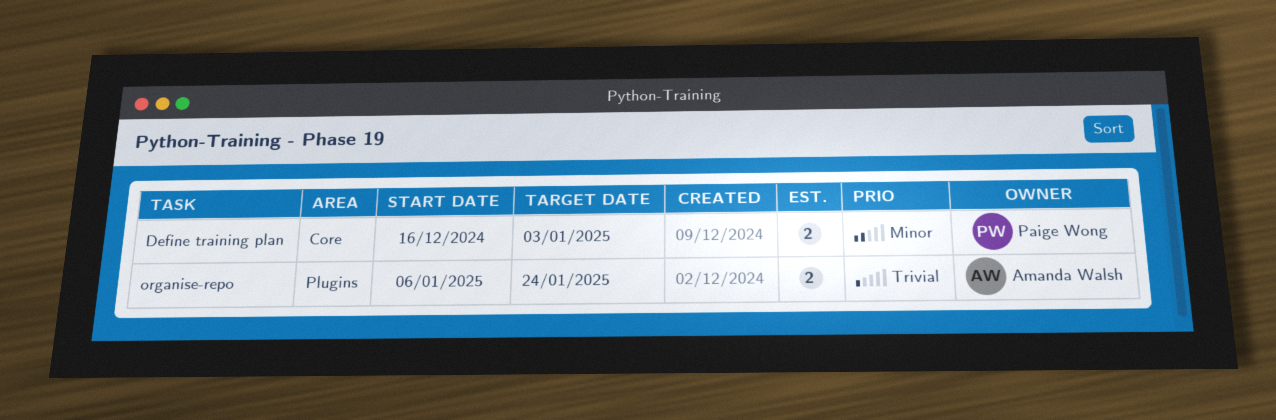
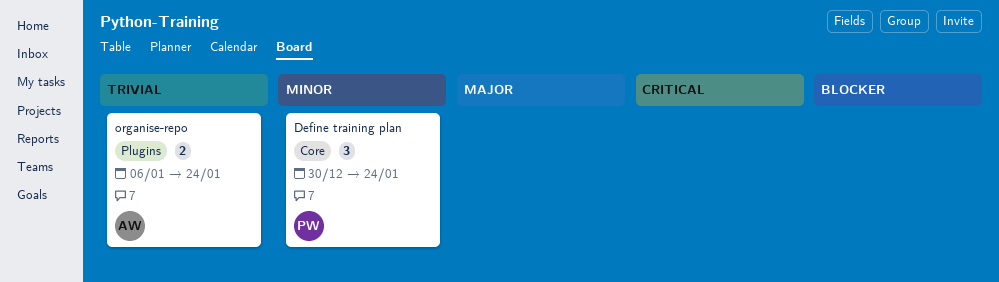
Define training plan, estimate: 2 -> 3
Define training plan, start: Dec 16 -> Dec 30
Define training plan, due: Jan 3 -> Jan 24

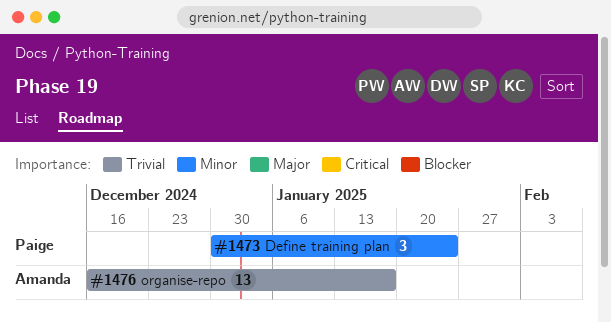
organise-repo, estimate: 2 -> 13
organise-repo, start: Jan 6 -> Dec 16
organise-repo, due: Jan 24 -> Jan 17

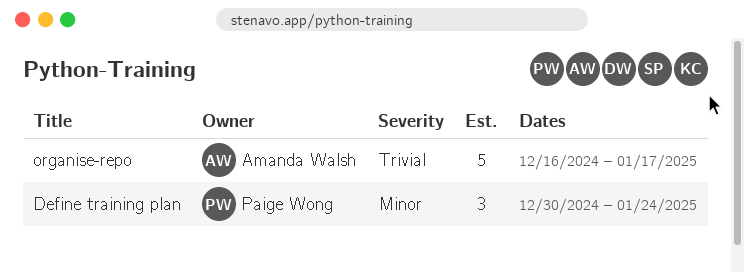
organise-repo, estimate: 13 -> 5

